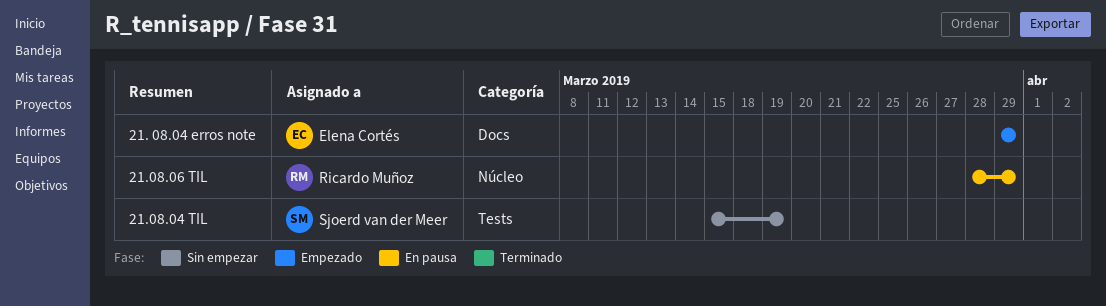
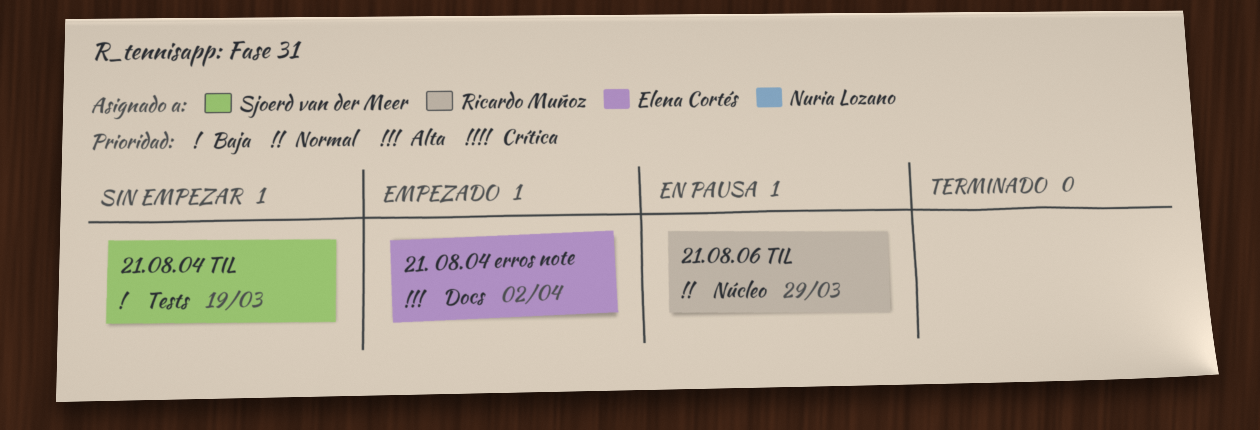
21. 08.04 erros note, due: Mar 29 -> Apr 2

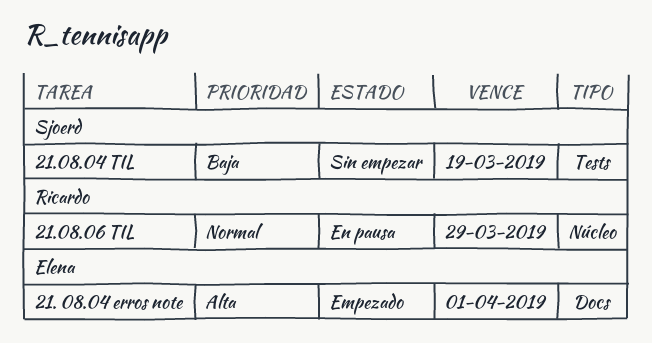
21. 08.04 erros note, due: Apr 2 -> Apr 1

